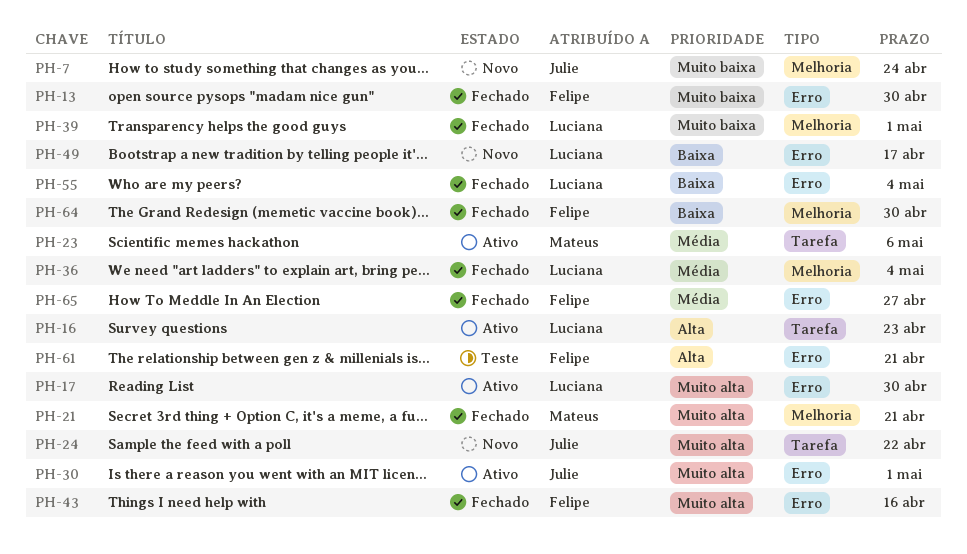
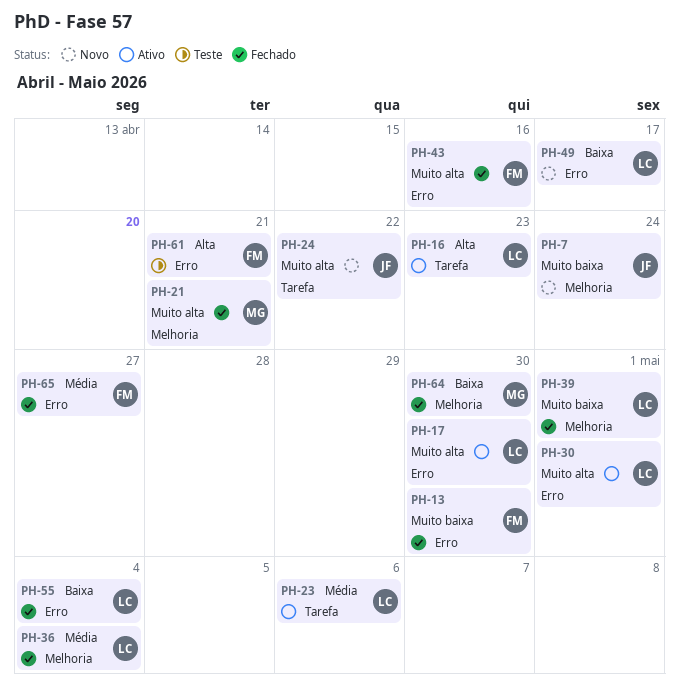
PH-23, owner: Mateus -> Luciana
PH-30, owner: Julie -> Luciana
PH-64, owner: Felipe -> Mateus

